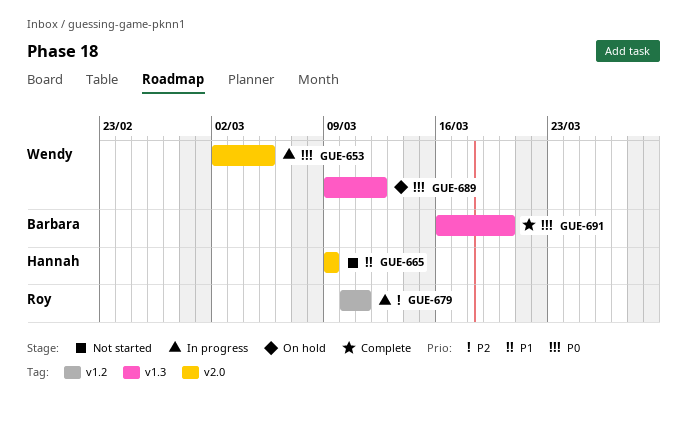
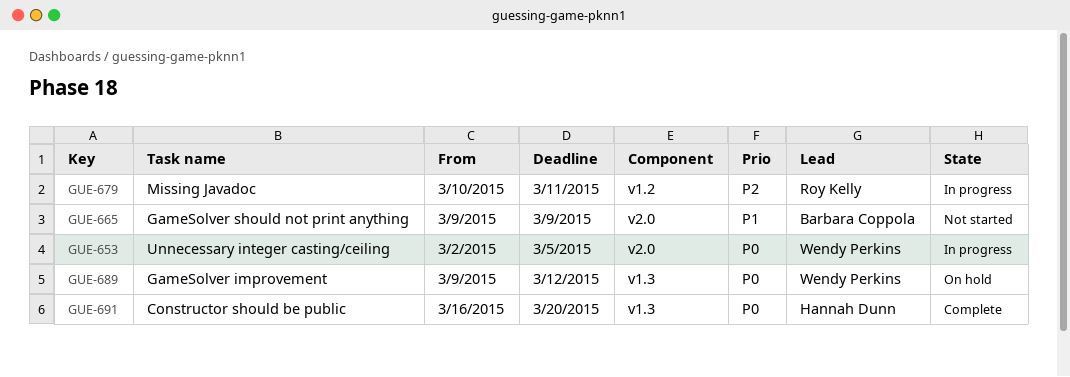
GUE-665, owner: Hannah Dunn -> Barbara Coppola
GUE-691, owner: Barbara Coppola -> Hannah Dunn

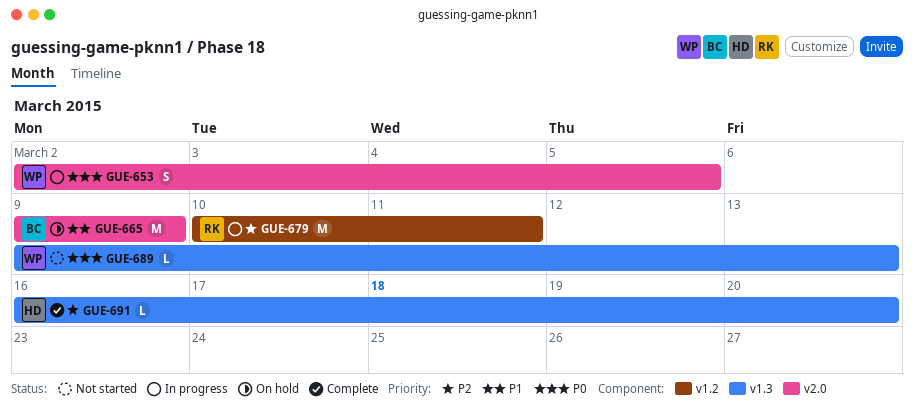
GUE-665, status: Not started -> On hold
GUE-689, status: On hold -> Not started
GUE-689, due: Mar 12 -> Mar 13
GUE-691, priority: P0 -> P2

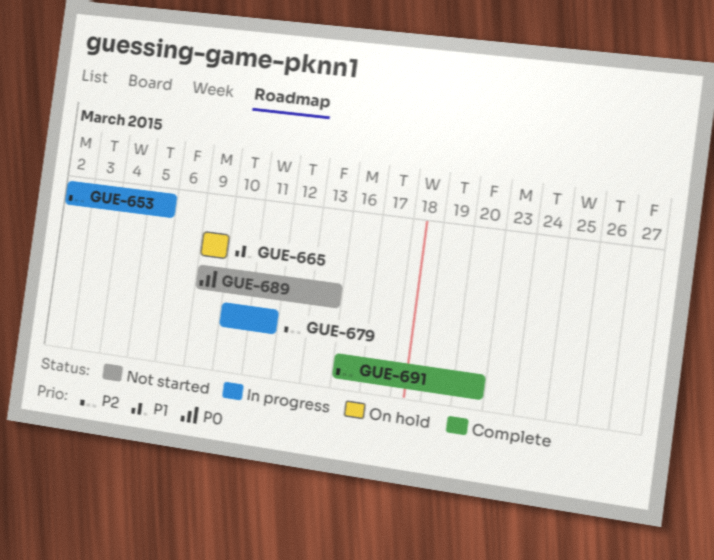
GUE-653, priority: P0 -> P2

